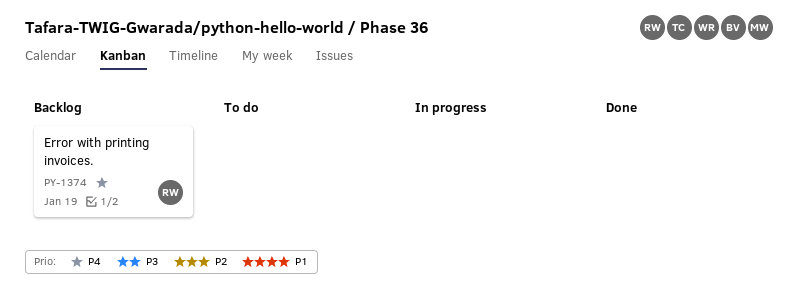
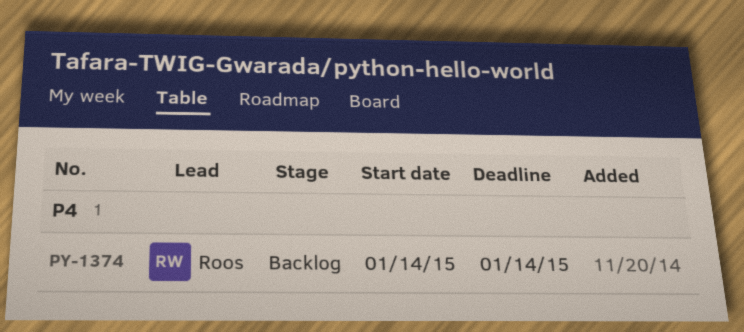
PY-1374, due: Jan 19 -> Jan 14

